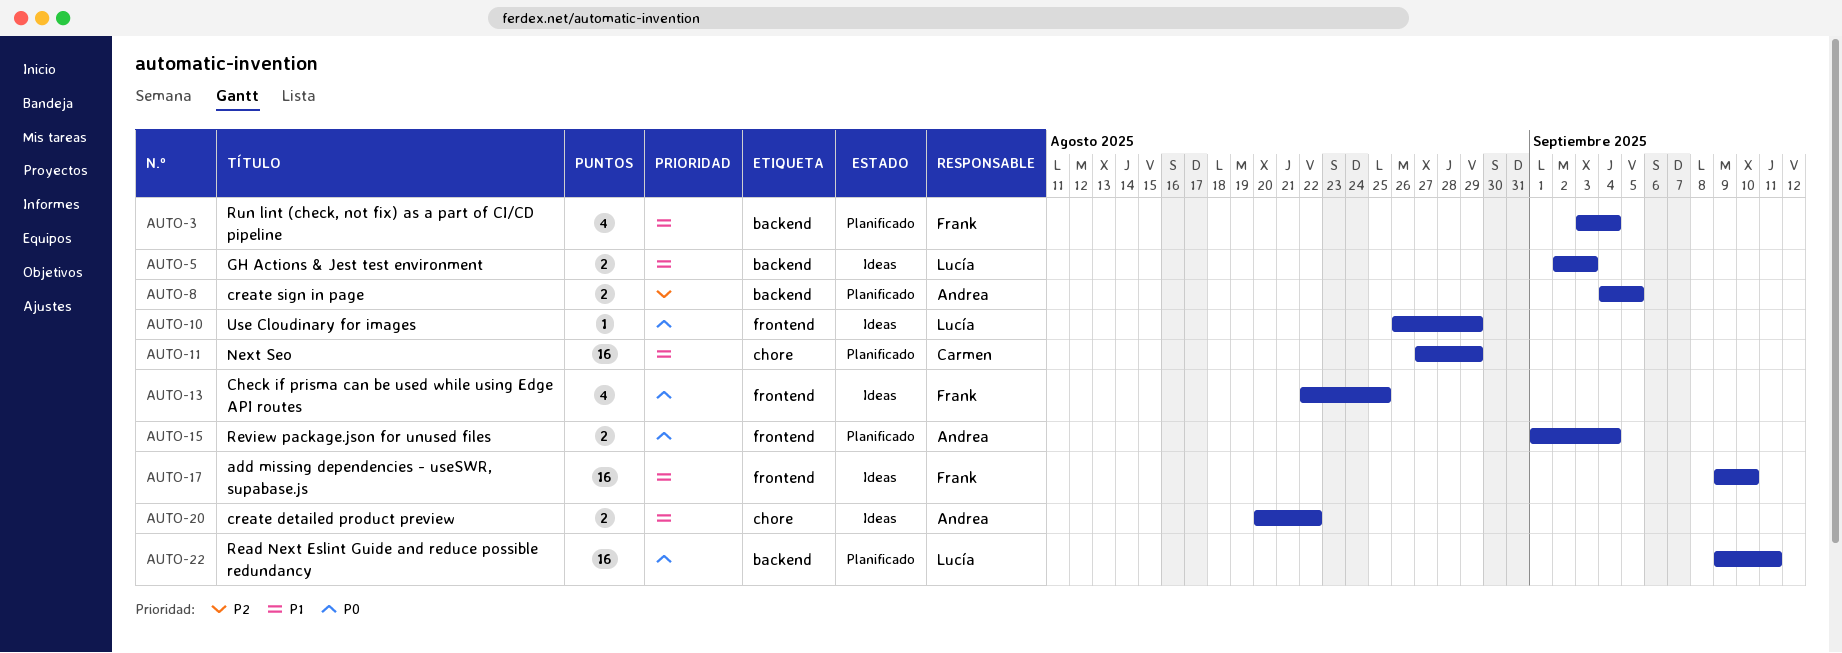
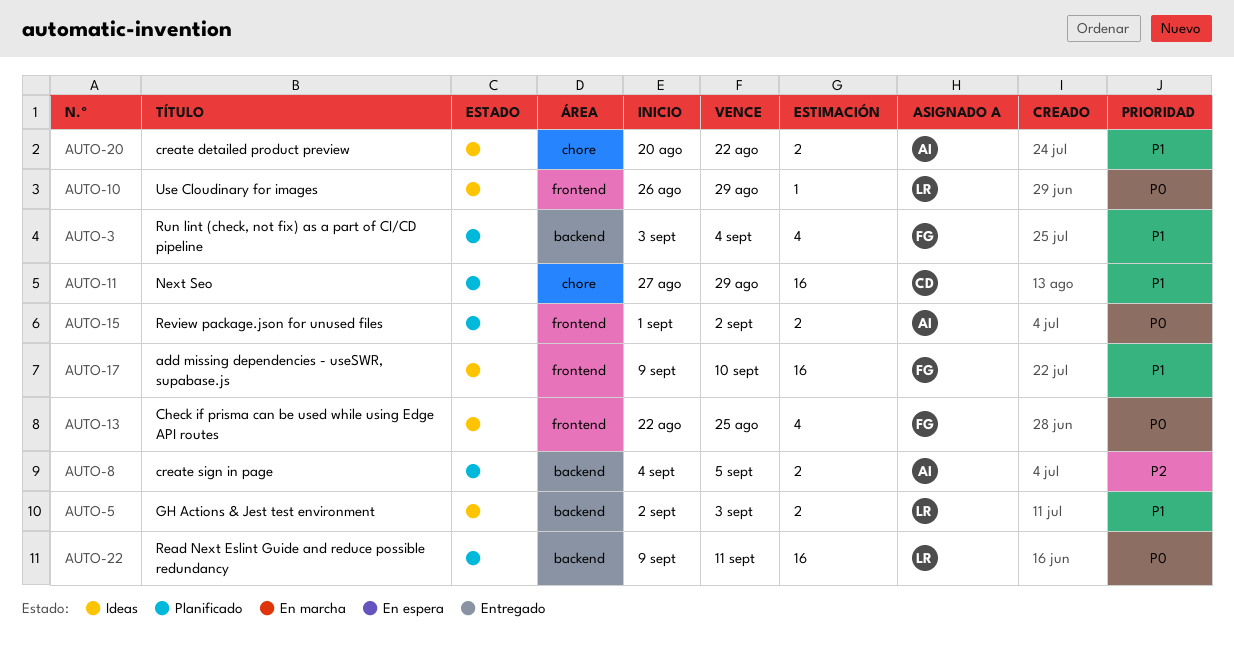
AUTO-15, due: Sep 4 -> Sep 2

